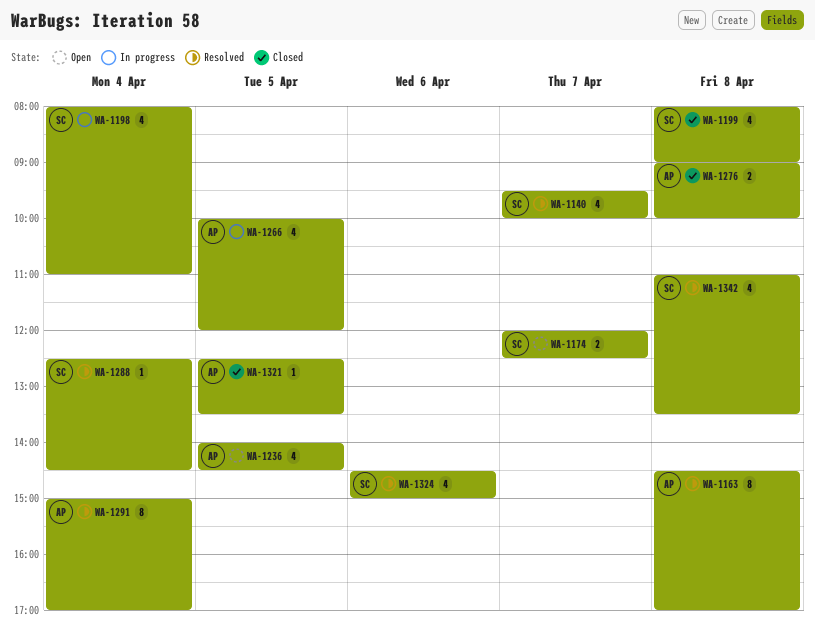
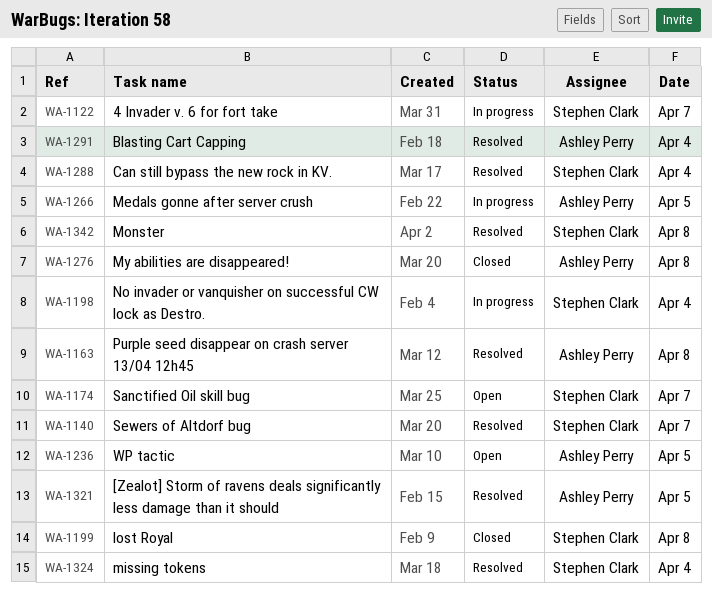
WA-1122: none -> present
WA-1321, status: Closed -> Resolved
WA-1324, day: Apr 6 -> Apr 4

